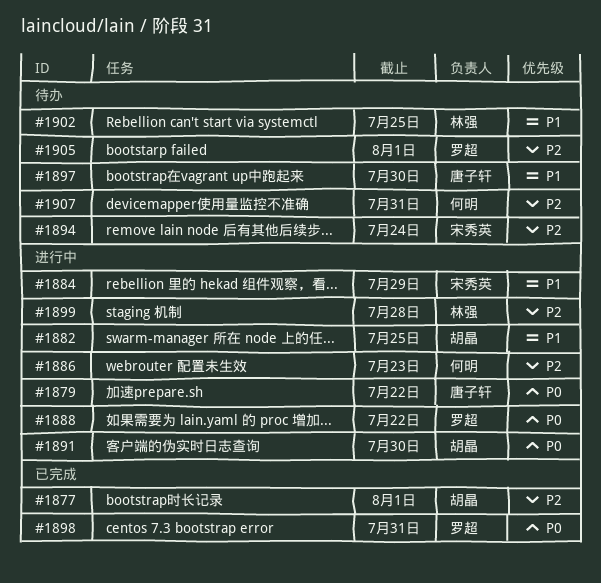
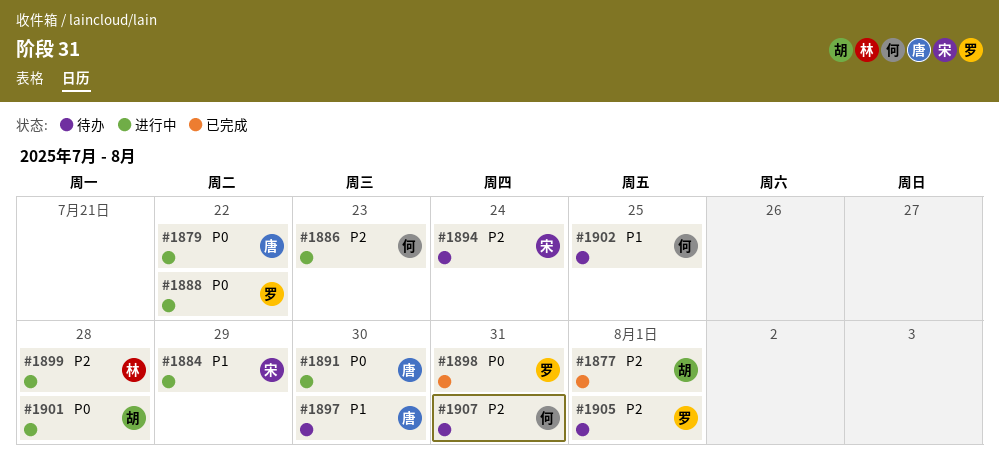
#1882: present -> none
#1891, owner: 胡晶 -> 唐子轩
#1901: none -> present
#1902, owner: 林强 -> 何明

